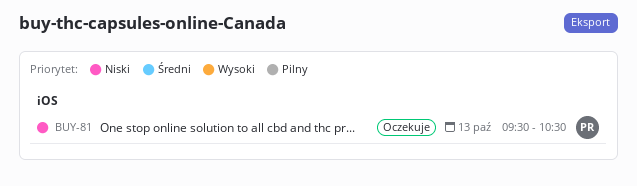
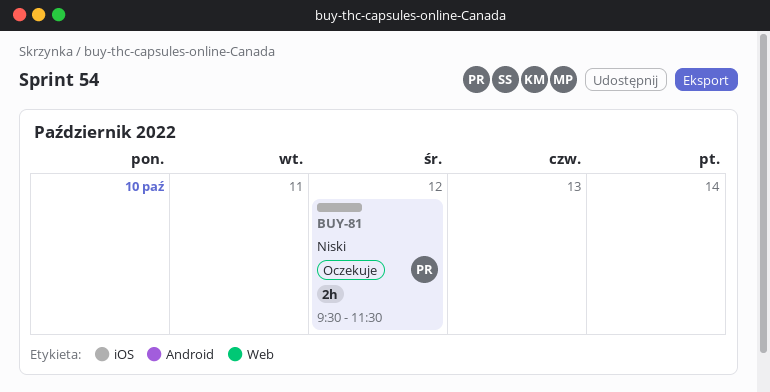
BUY-81, day: Oct 13 -> Oct 12
BUY-81, ends: 10:30 -> 11:30

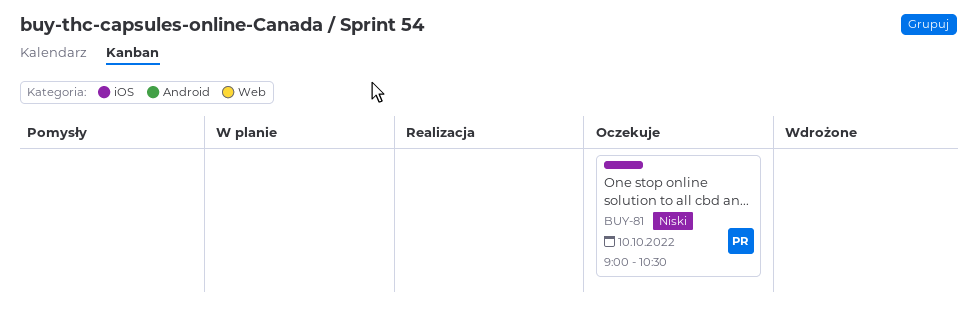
BUY-81, day: Oct 12 -> Oct 10
BUY-81, begins: 09:30 -> 09:00
BUY-81, ends: 11:30 -> 10:30

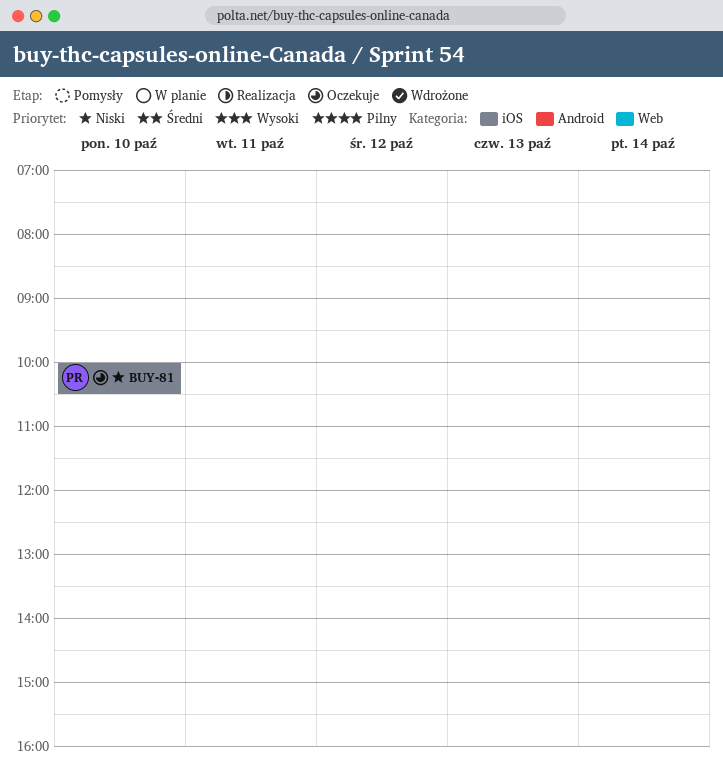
BUY-81, begins: 09:00 -> 10:00

